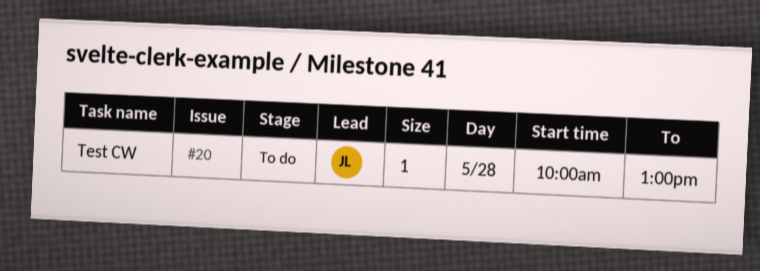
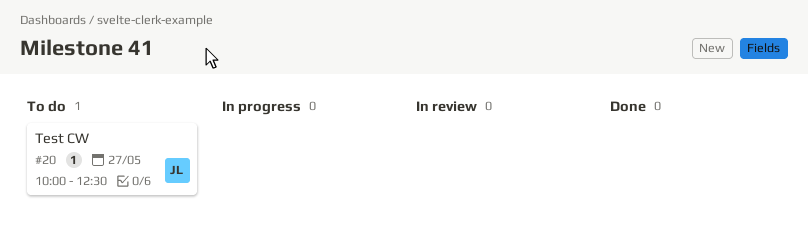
#20, day: May 28 -> May 27
#20, ends: 13:00 -> 12:30

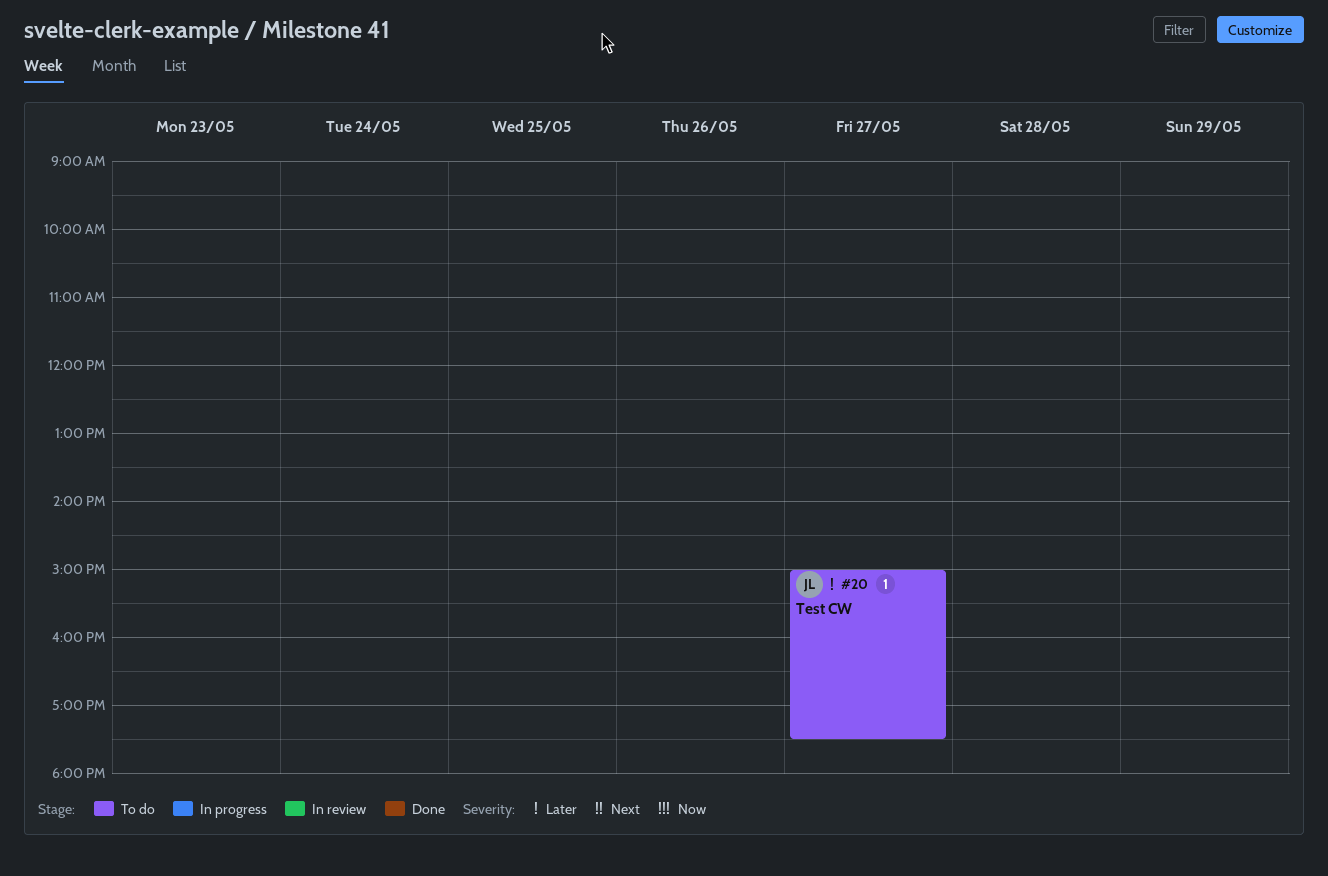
#20, begins: 10:00 -> 15:00
#20, ends: 12:30 -> 17:30

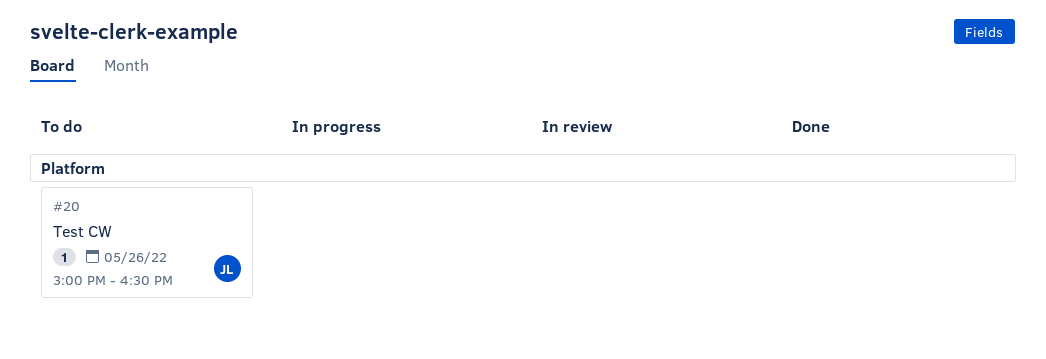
#20, day: May 27 -> May 26
#20, ends: 17:30 -> 16:30

